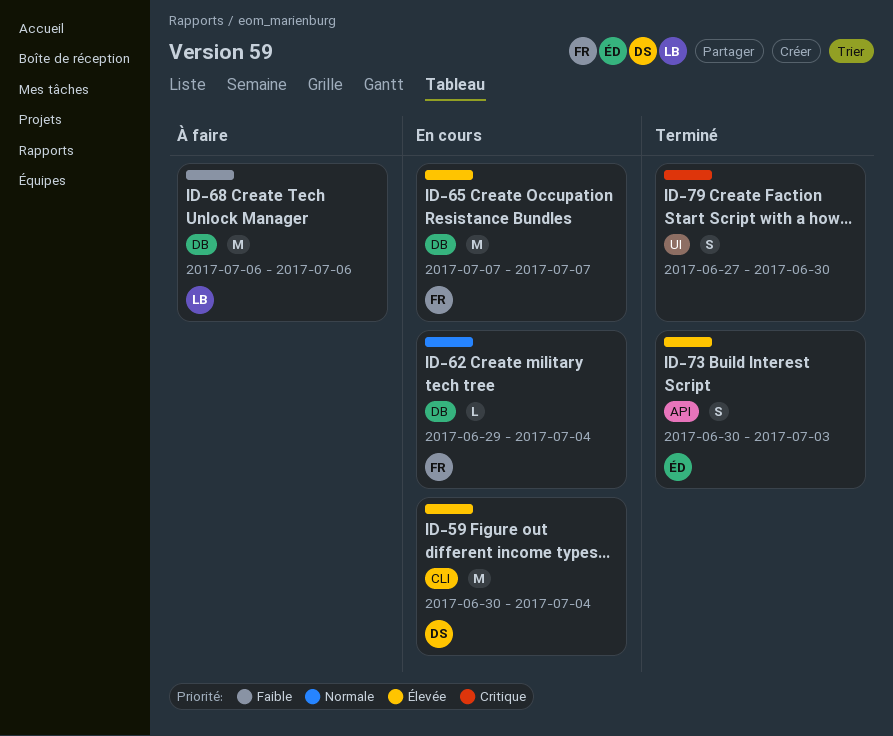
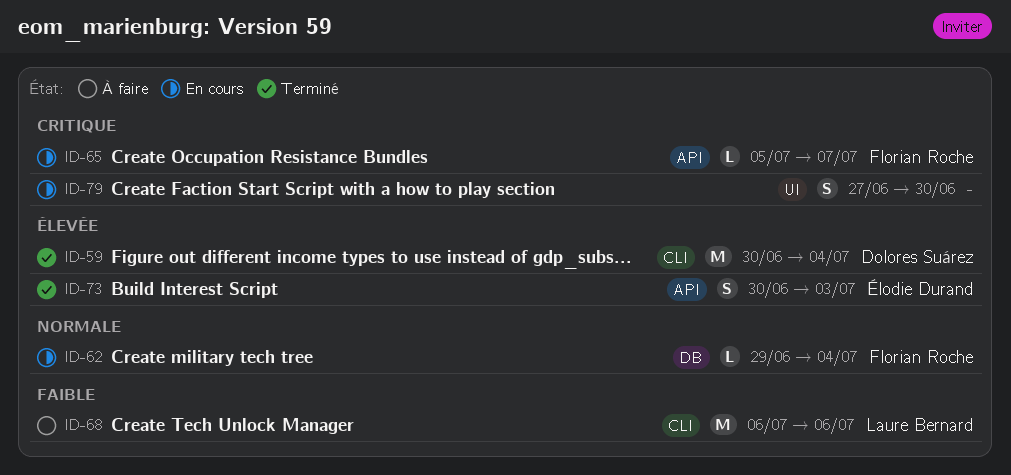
ID-59, status: En cours -> Terminé
ID-65, priority: Élevée -> Critique
ID-65, label: DB -> API
ID-65, estimate: M -> L
ID-65, start: Jul 7 -> Jul 5
ID-68, label: DB -> CLI
ID-79, status: Terminé -> En cours

